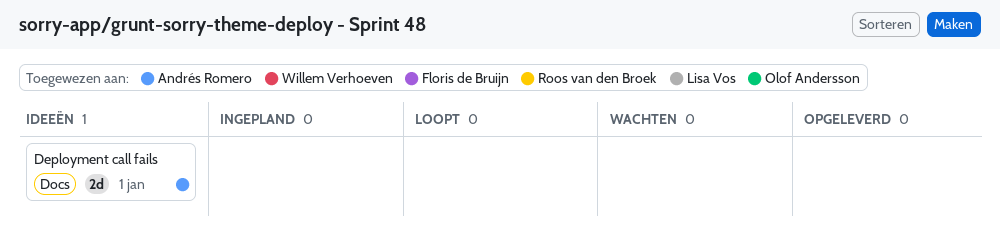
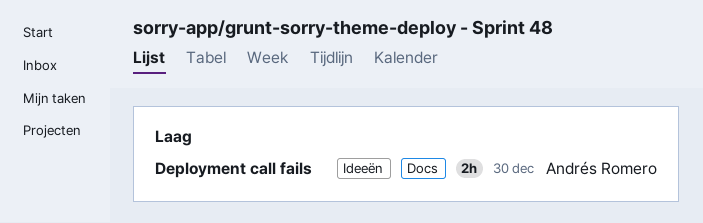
Deployment call fails, estimate: 2d -> 2h
Deployment call fails, due: Jan 1 -> Dec 30

